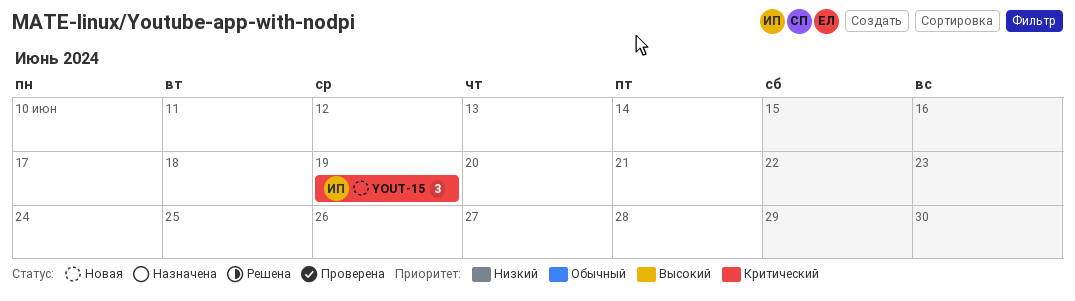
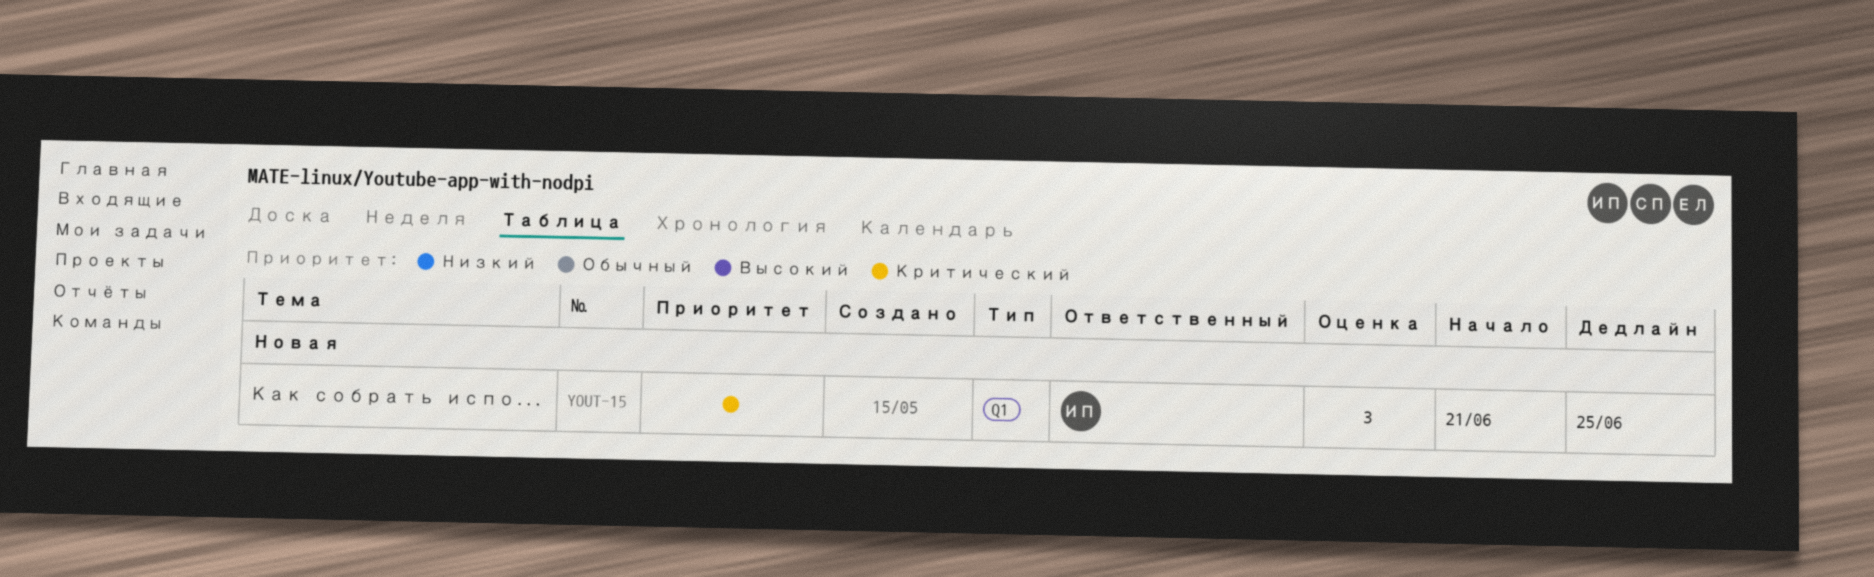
YOUT-15, start: Jun 19 -> Jun 21
YOUT-15, due: Jun 19 -> Jun 25

